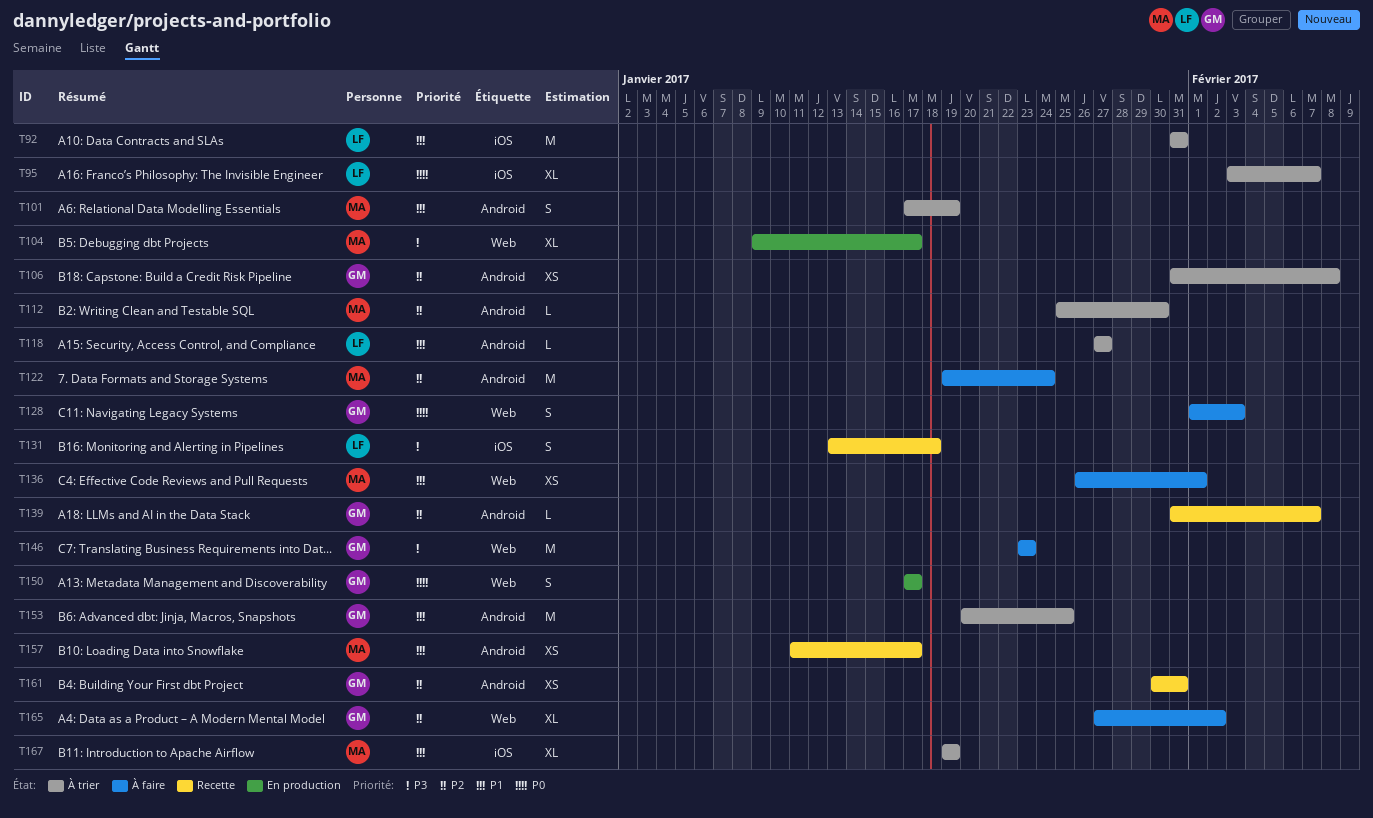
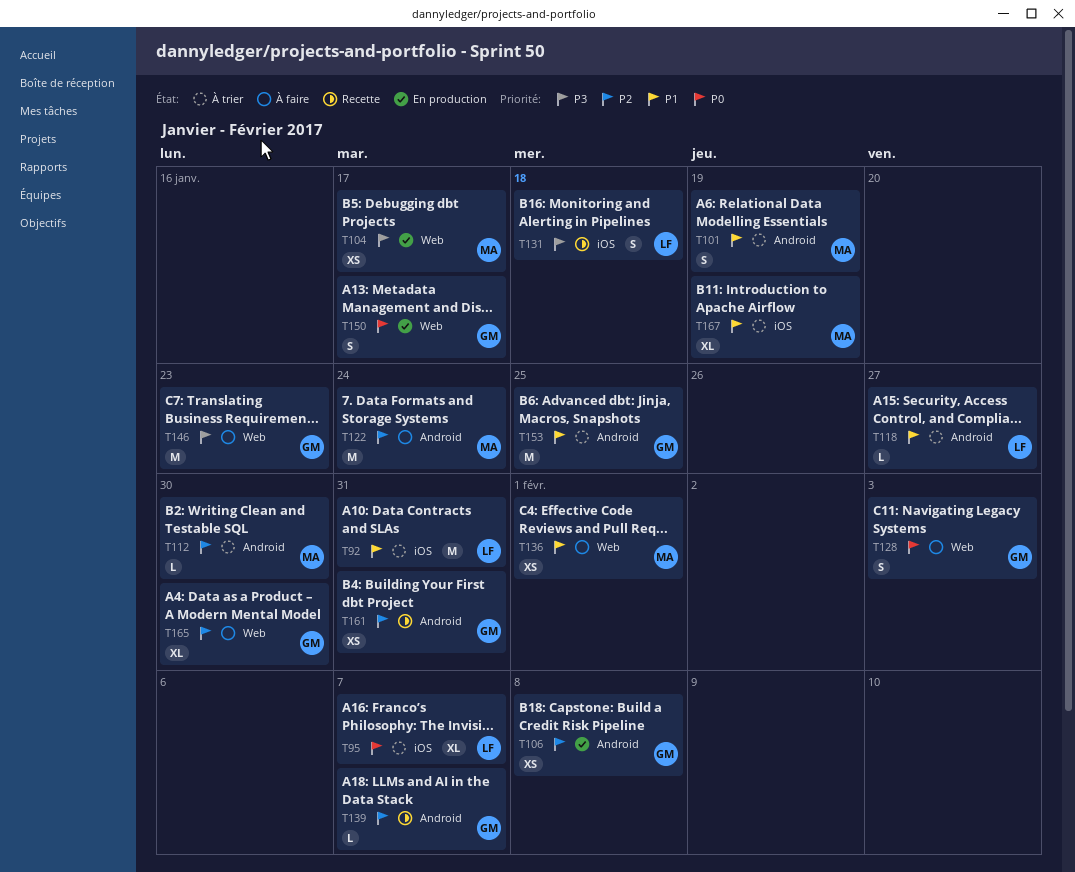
T104, estimate: XL -> XS
T106, status: À trier -> En production
T157: present -> none
T165, due: Feb 2 -> Jan 30

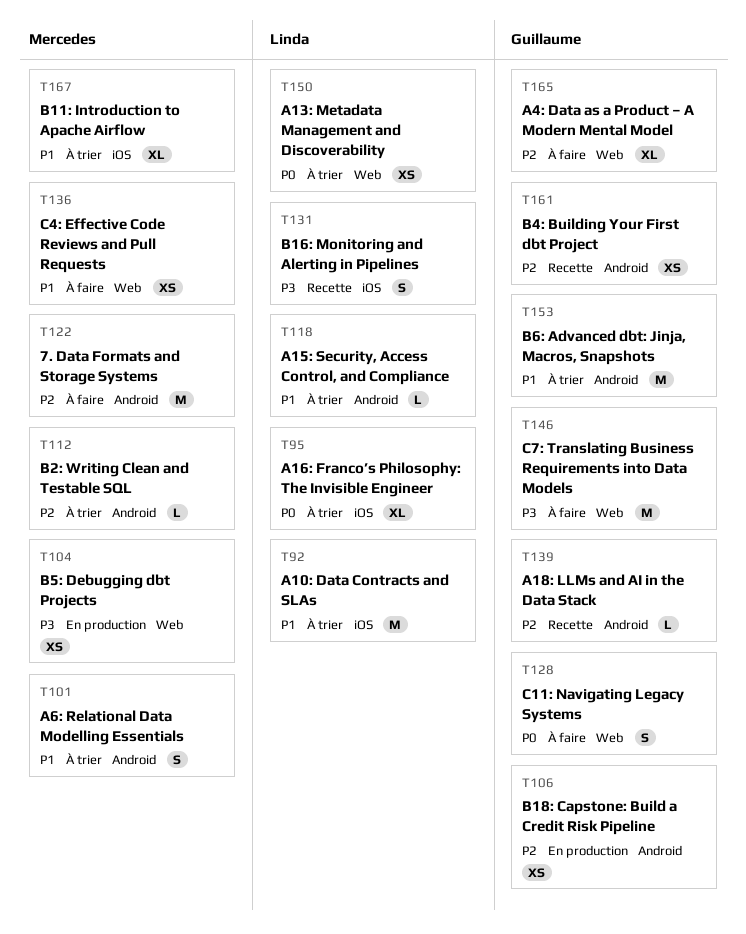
T150, status: En production -> À trier
T150, owner: Guillaume -> Linda
T150, estimate: S -> XS

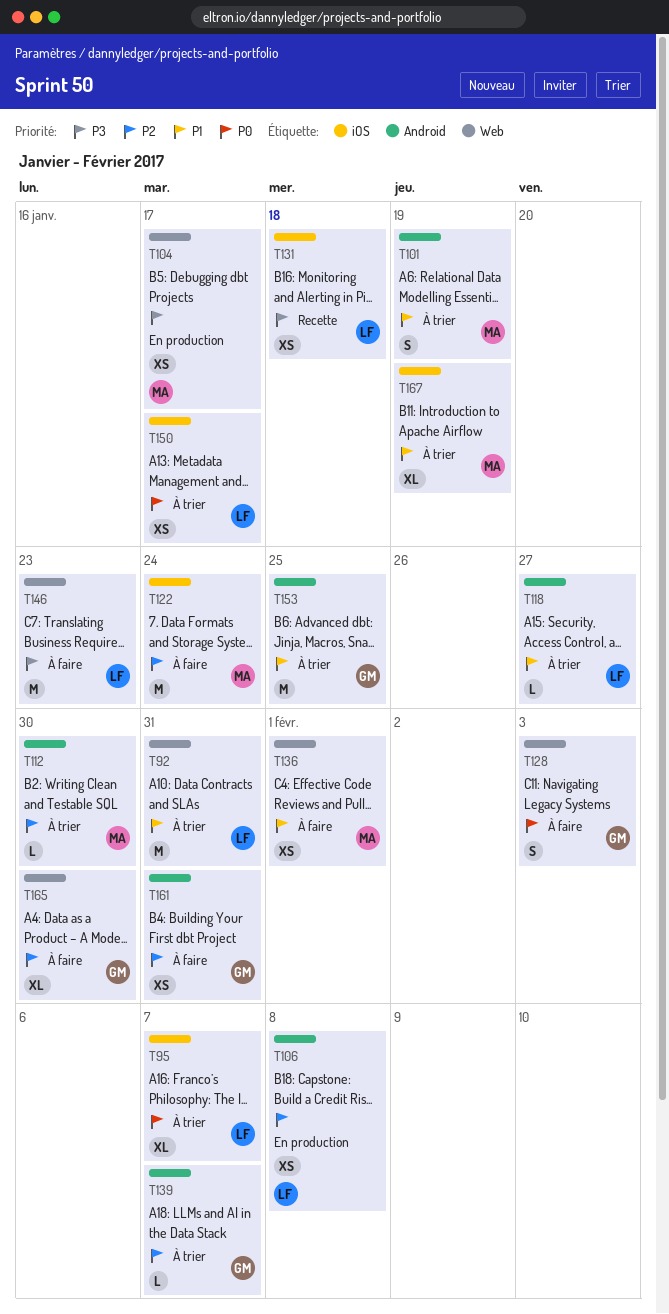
T92, label: iOS -> Web
T106, owner: Guillaume -> Linda
T122, label: Android -> iOS
T131, estimate: S -> XS
T139, status: Recette -> À trier
T146, owner: Guillaume -> Linda
T150, label: Web -> iOS
T161, status: Recette -> À faire

